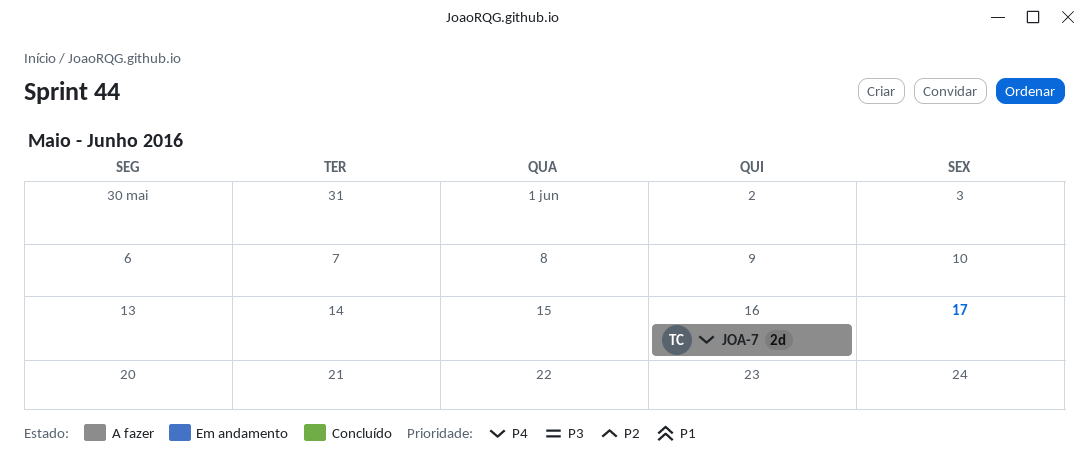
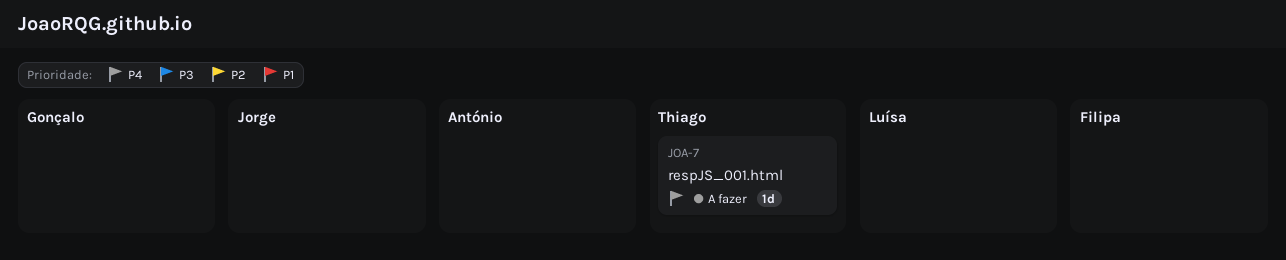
JOA-7, estimate: 2d -> 1d

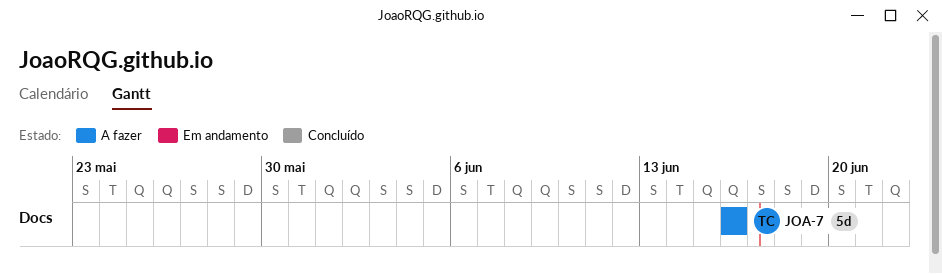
JOA-7, estimate: 1d -> 5d

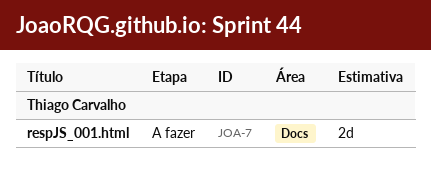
JOA-7, estimate: 5d -> 2d

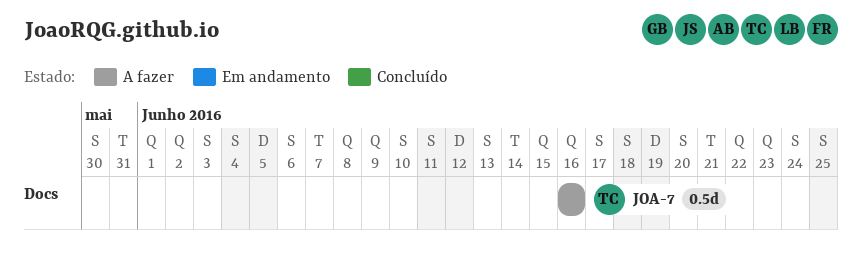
JOA-7, estimate: 2d -> 0.5d

